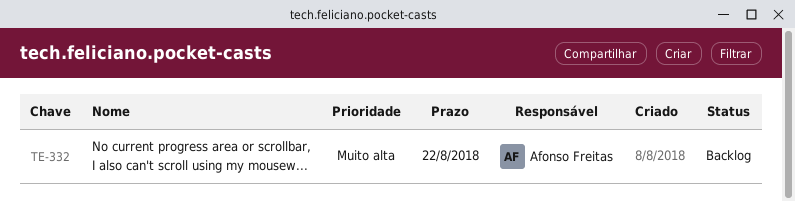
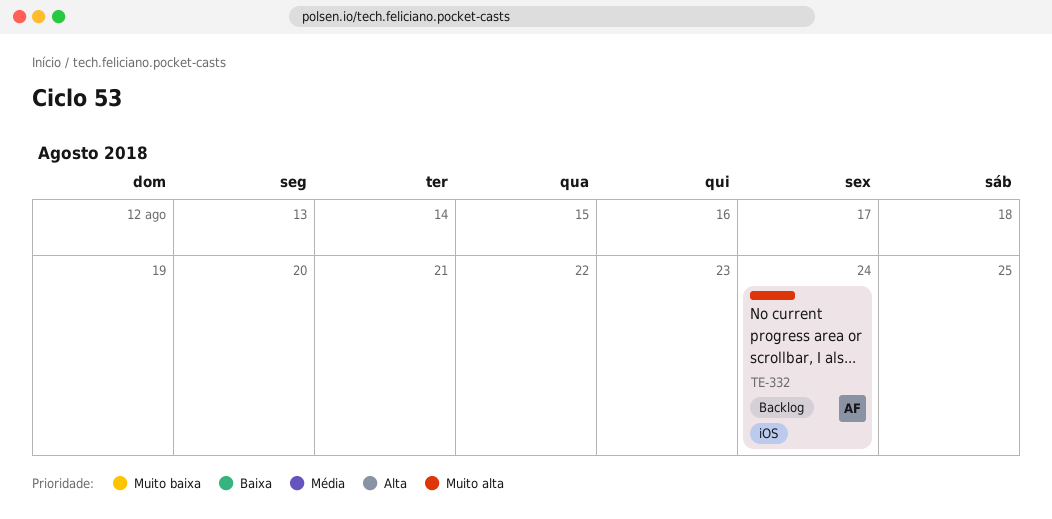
TE-332, due: Aug 22 -> Aug 24

